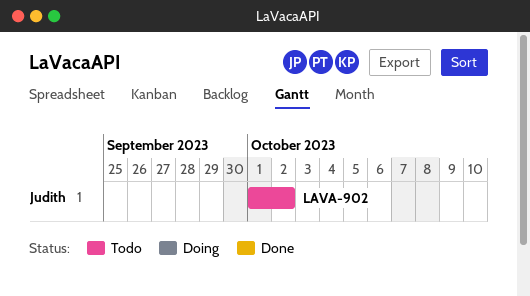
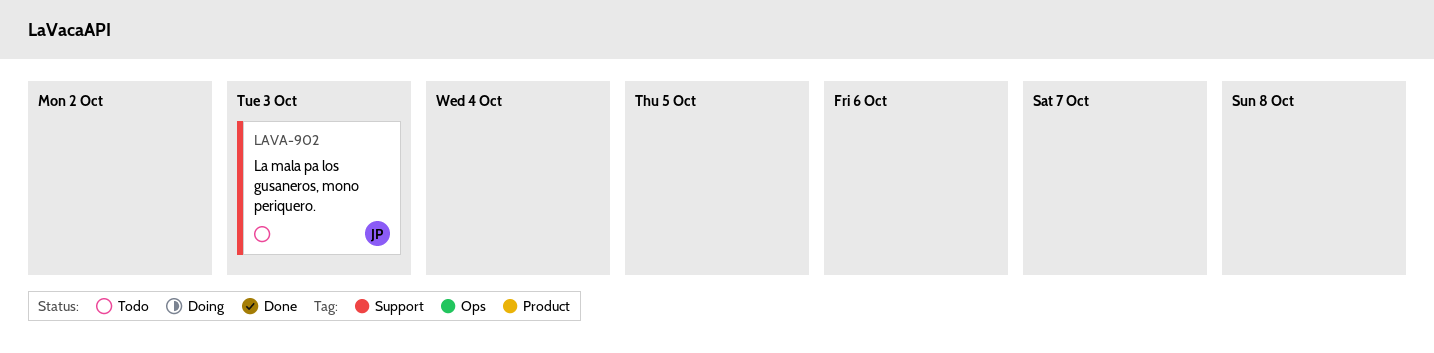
LAVA-902, due: Oct 2 -> Oct 3

